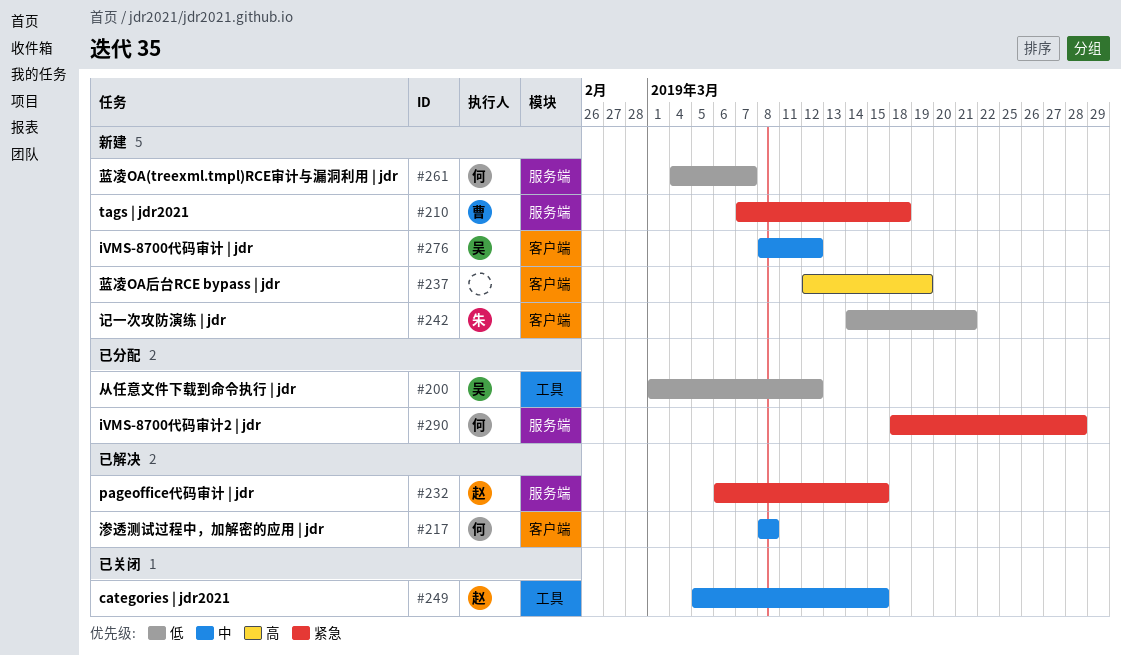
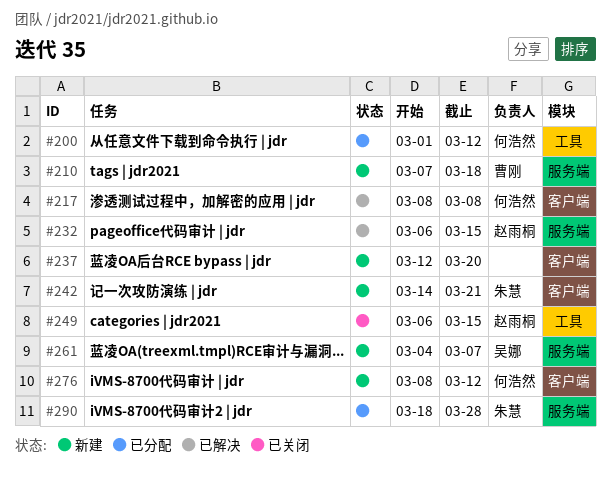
#200, owner: 吴娜 -> 何浩然
#237, due: Mar 19 -> Mar 20
#249, start: Mar 5 -> Mar 6
#261, owner: 何浩然 -> 吴娜
#276, owner: 吴娜 -> 何浩然
#290, owner: 何浩然 -> 朱慧

